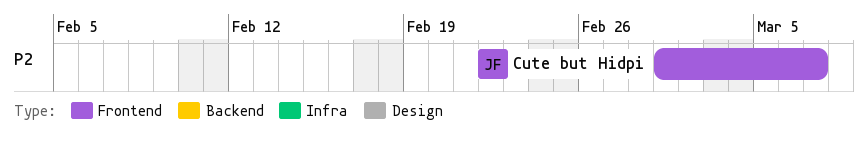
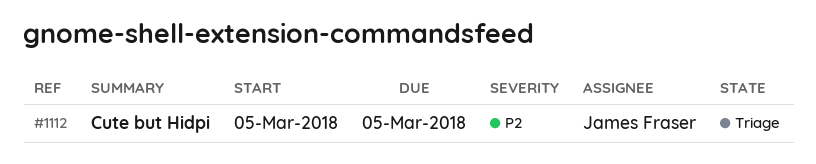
Cute but Hidpi, start: Mar 1 -> Mar 5
Cute but Hidpi, due: Mar 7 -> Mar 5

